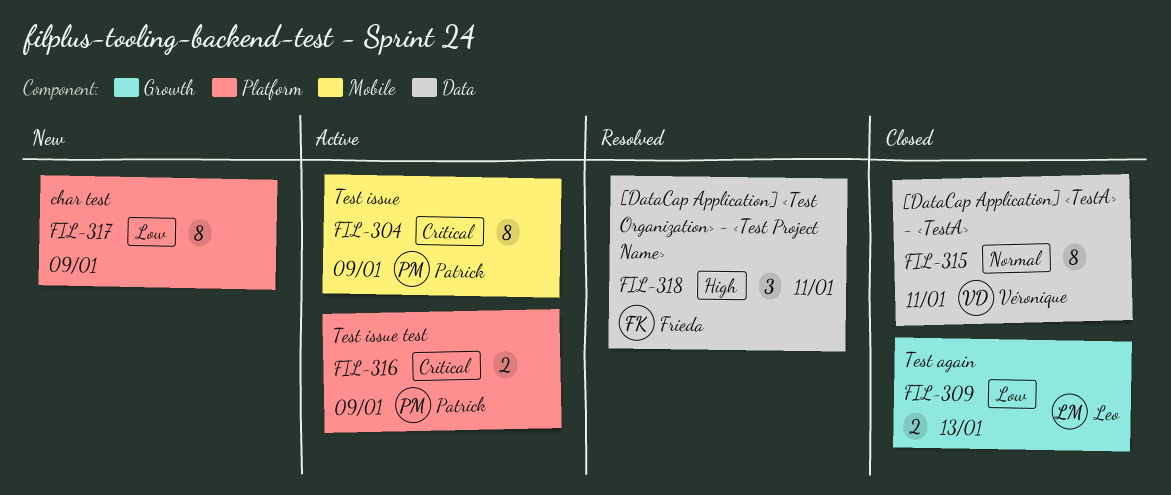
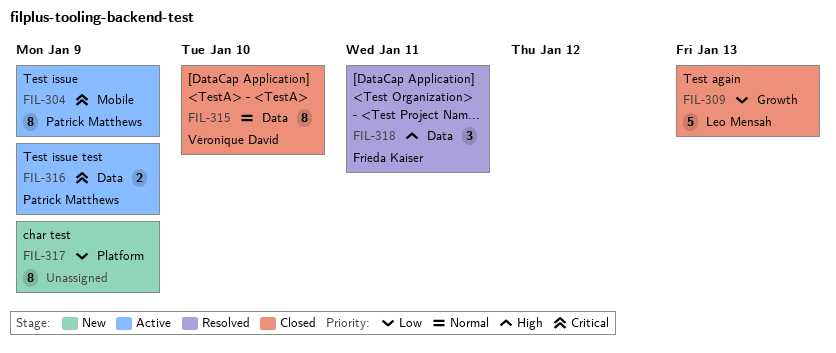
FIL-309, estimate: 2 -> 5
FIL-315, due: Jan 11 -> Jan 10
FIL-316, label: Platform -> Data

